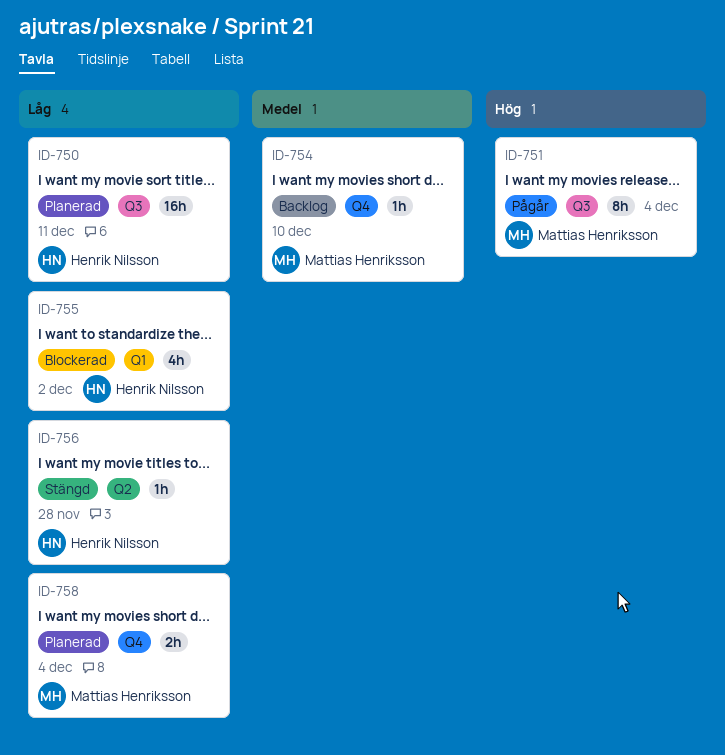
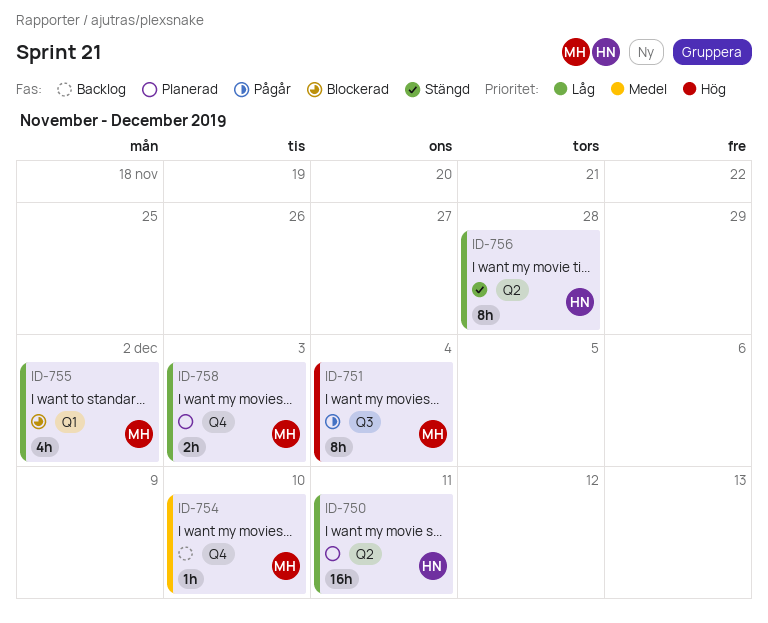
ID-750, label: Q3 -> Q2
ID-755, owner: Henrik Nilsson -> Mattias Henriksson
ID-756, estimate: 1h -> 8h
ID-758, due: Dec 4 -> Dec 3

